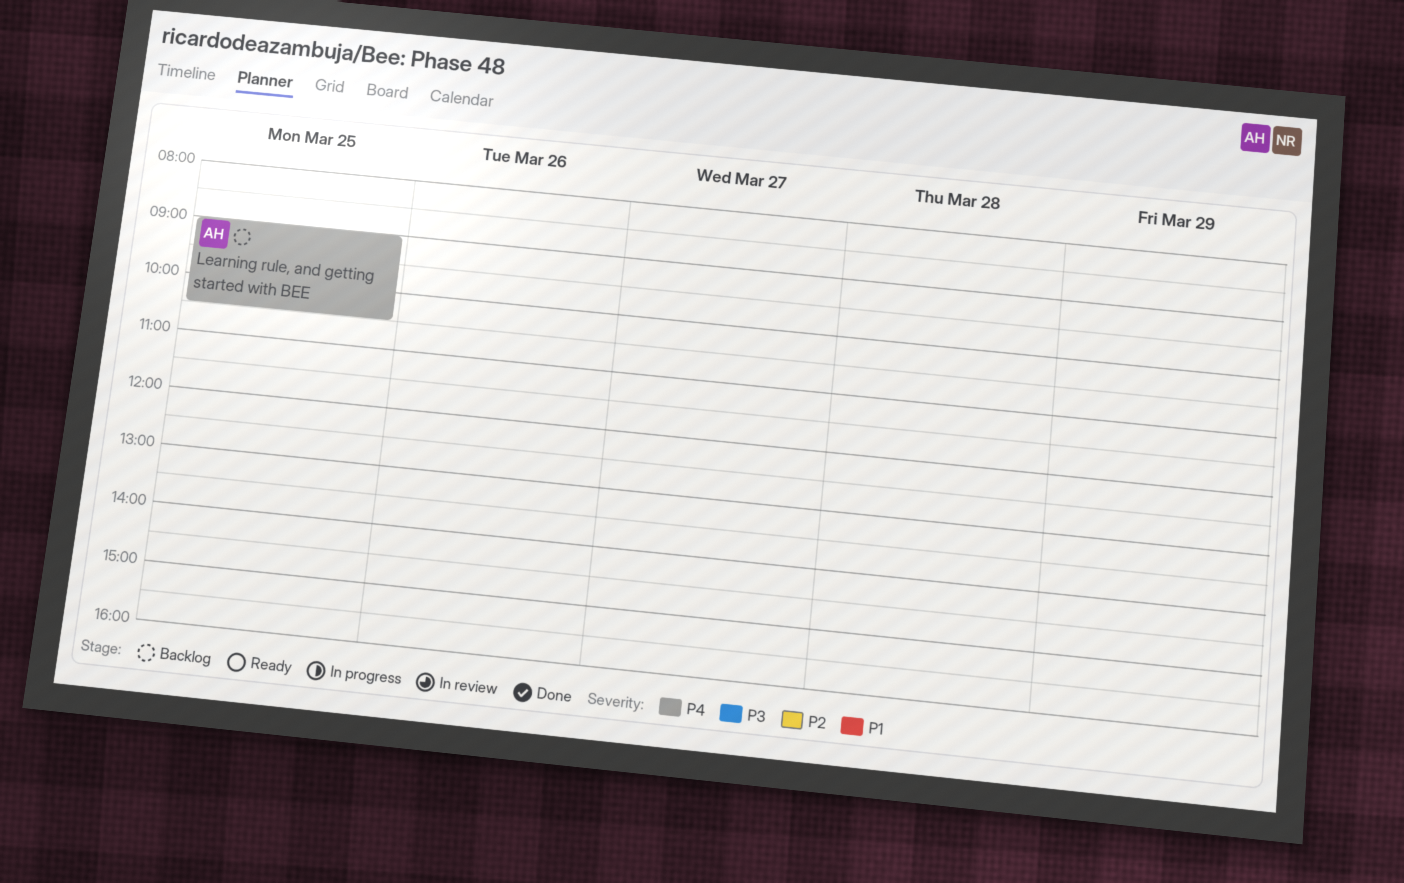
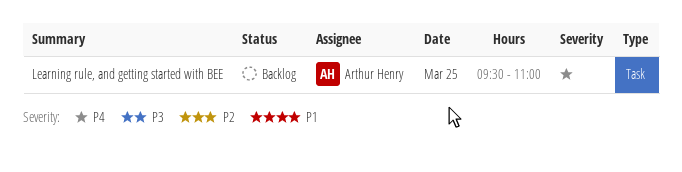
Learning rule, and getting started with BEE, begins: 09:00 -> 09:30
Learning rule, and getting started with BEE, ends: 10:30 -> 11:00

